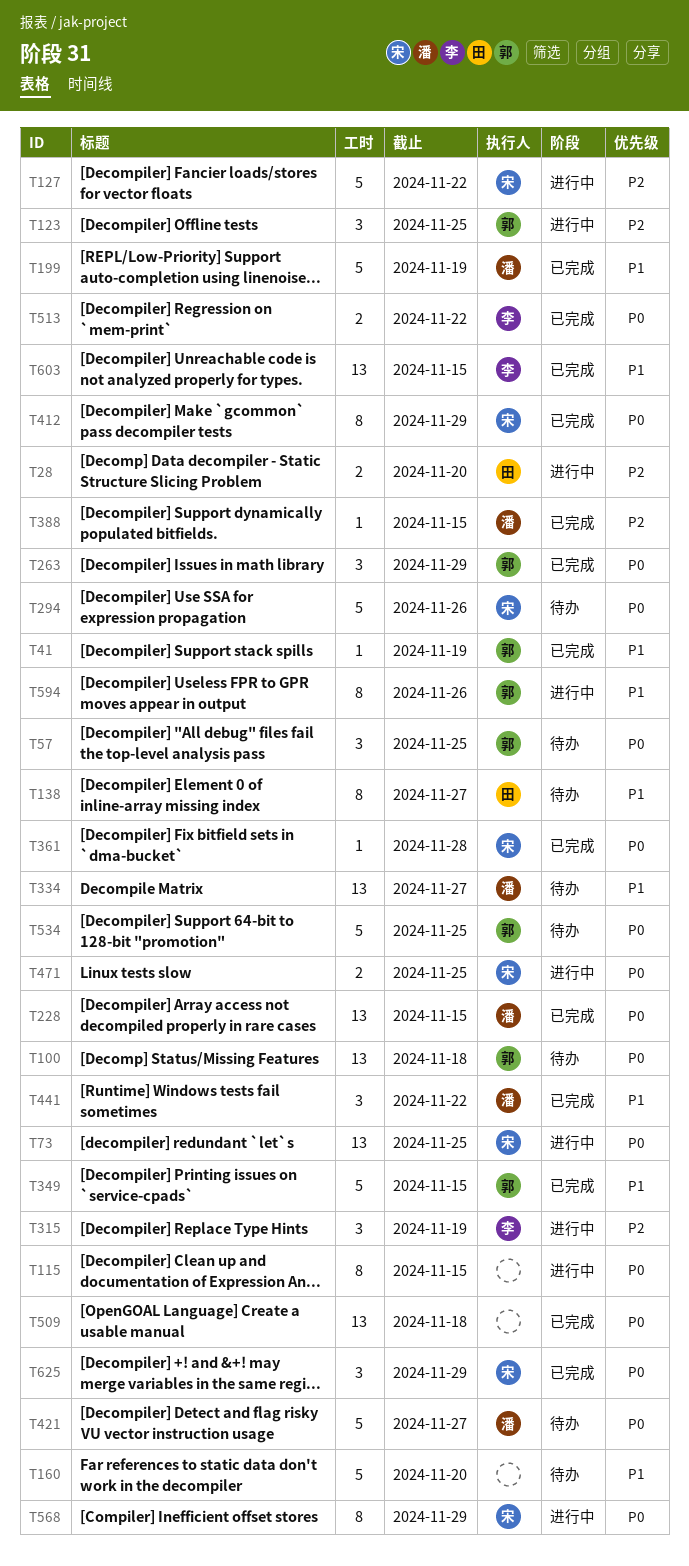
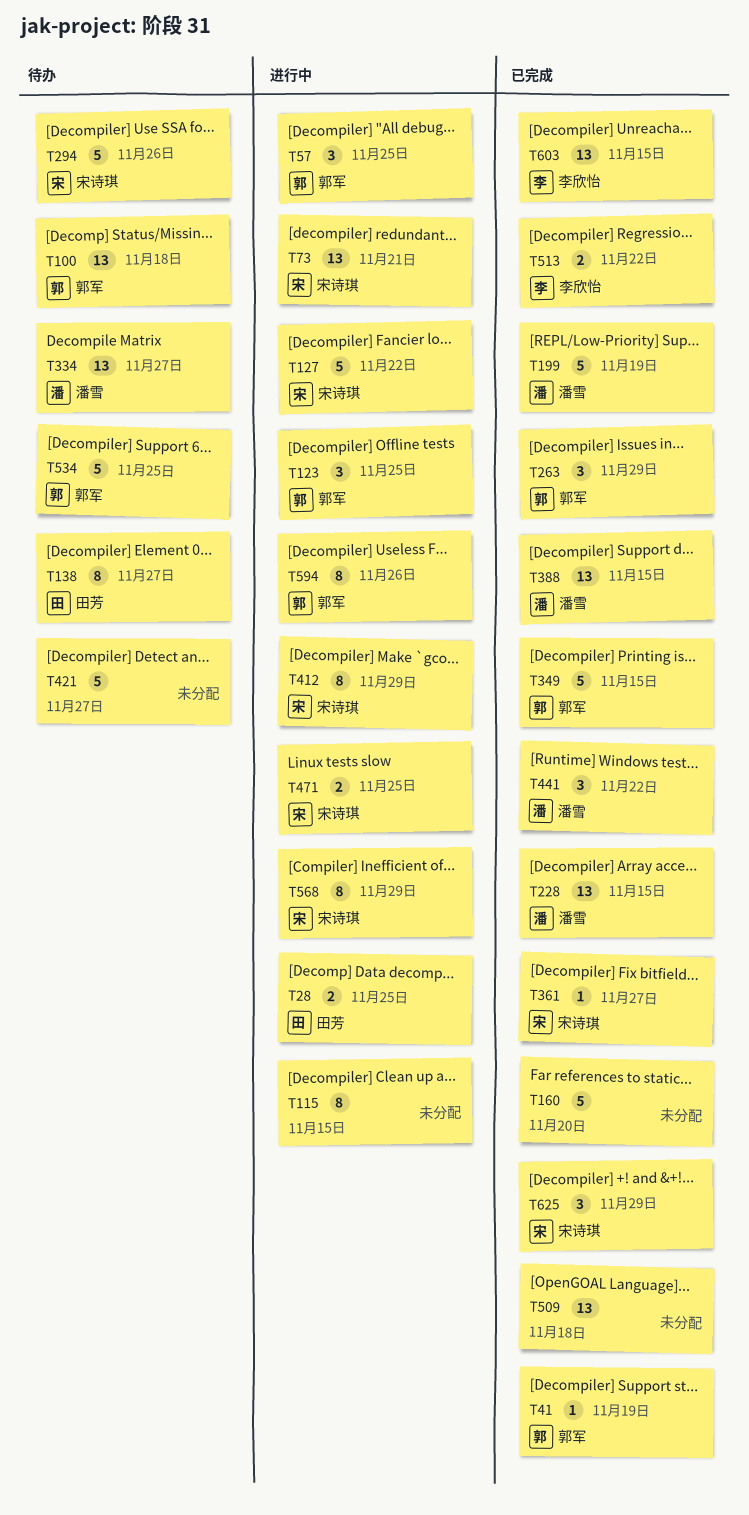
T28, due: Nov 20 -> Nov 25
T57, status: 待办 -> 进行中
T73, due: Nov 25 -> Nov 21
T160, status: 待办 -> 已完成
T315: present -> none
T361, due: Nov 28 -> Nov 27
T388, estimate: 1 -> 13
T412, status: 已完成 -> 进行中
T421, owner: 潘雪 -> none

